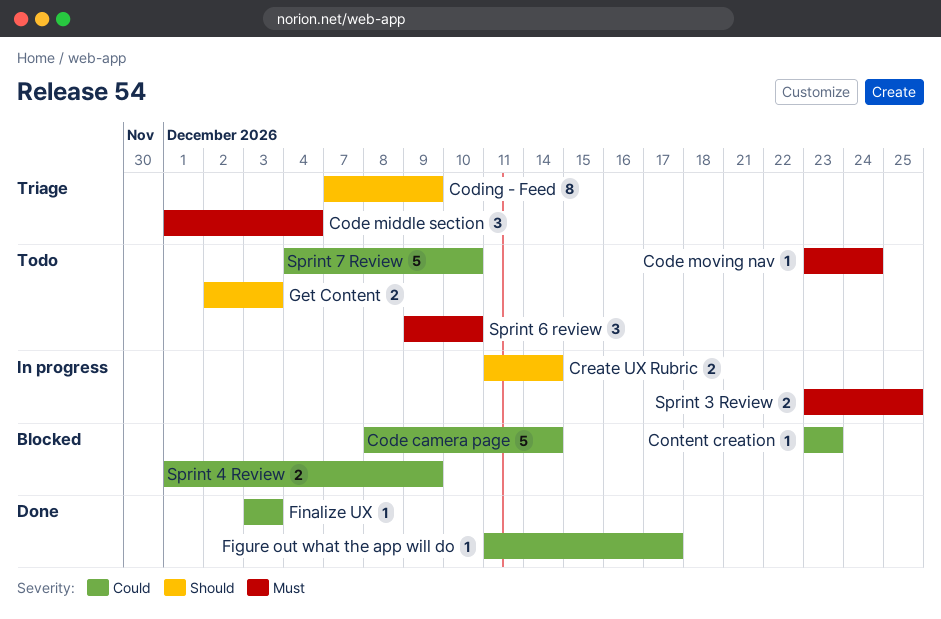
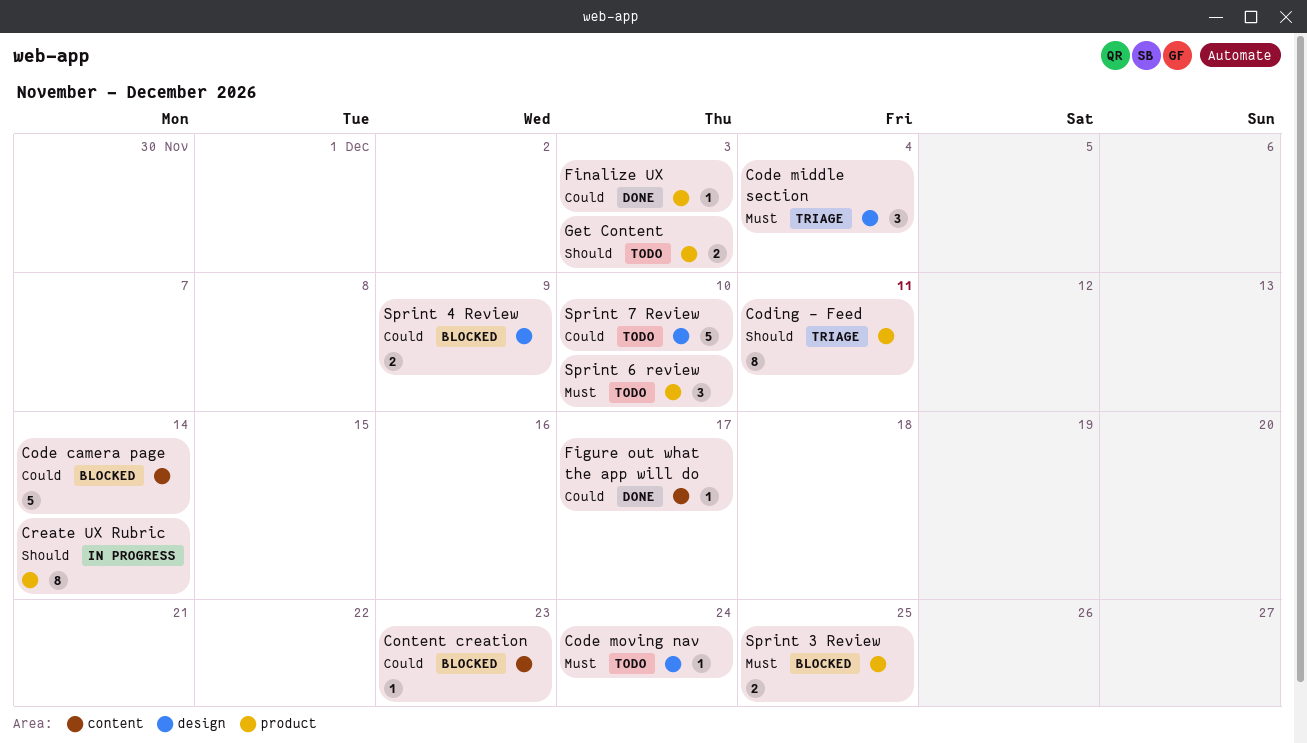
Coding - Feed, due: Dec 9 -> Dec 11
Create UX Rubric, estimate: 2 -> 8
Sprint 3 Review, status: In progress -> Blocked

